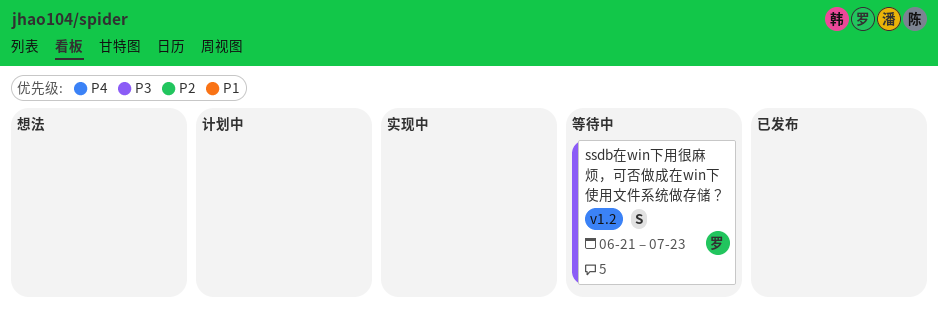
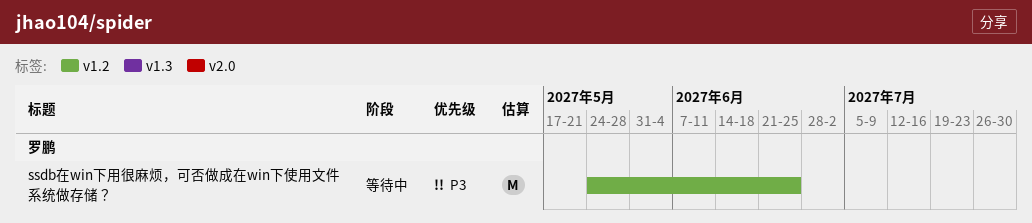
ssdb在win下用很麻烦，可否做成在win下使用文件系统做存储？, estimate: S -> M
ssdb在win下用很麻烦，可否做成在win下使用文件系统做存储？, start: Jun 21 -> May 24
ssdb在win下用很麻烦，可否做成在win下使用文件系统做存储？, due: Jul 23 -> Jun 25

